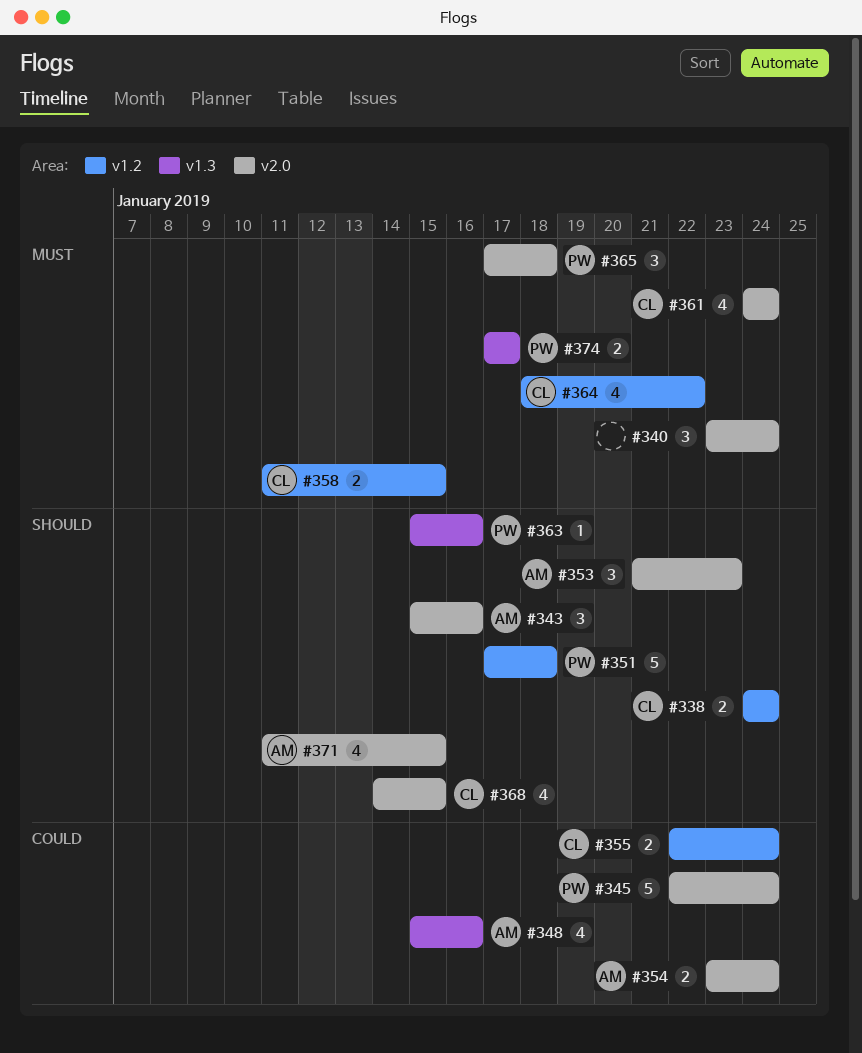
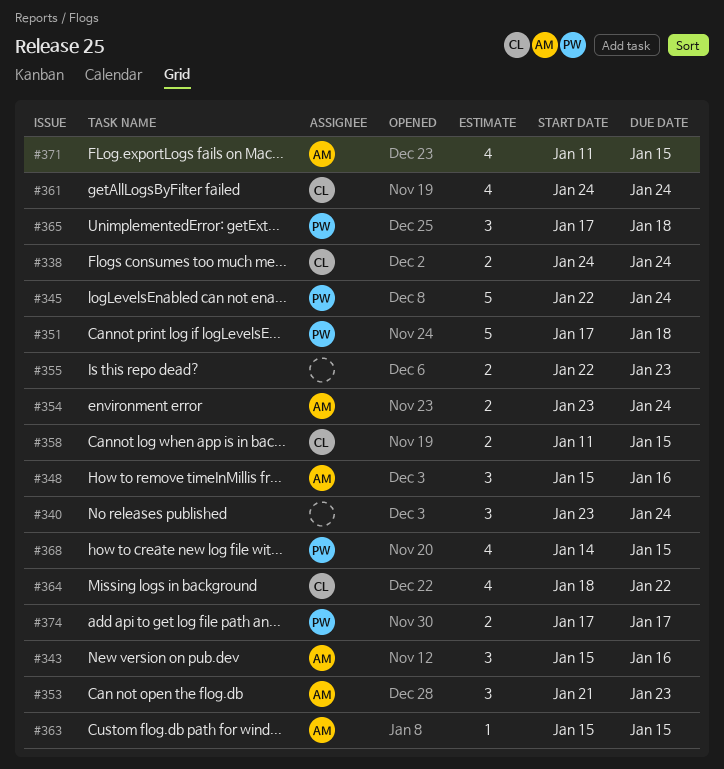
#348, estimate: 4 -> 3
#355, owner: CL -> none
#355, due: Jan 24 -> Jan 23
#363, owner: PW -> AM
#363, due: Jan 16 -> Jan 15
#368, owner: CL -> PW

